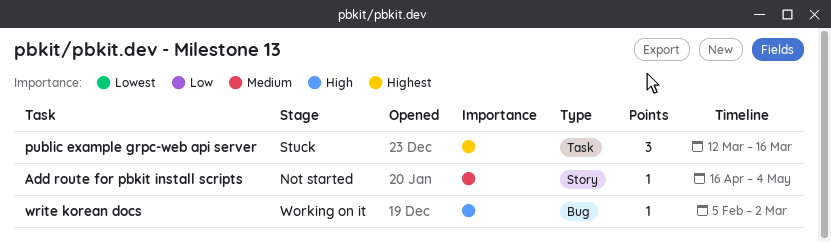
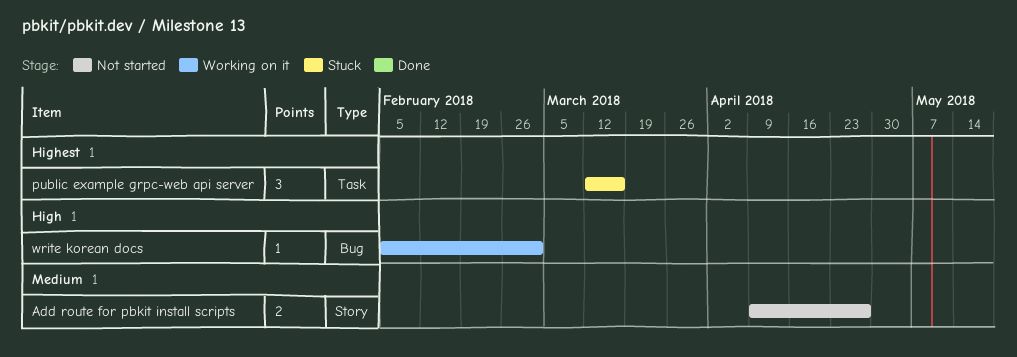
Add route for pbkit install scripts, estimate: 1 -> 2
Add route for pbkit install scripts, start: Apr 16 -> Apr 9
Add route for pbkit install scripts, due: May 4 -> Apr 27

